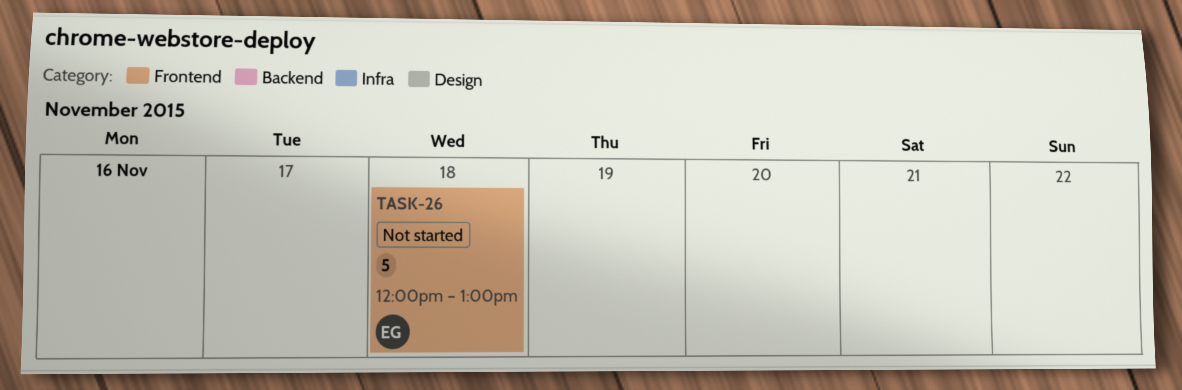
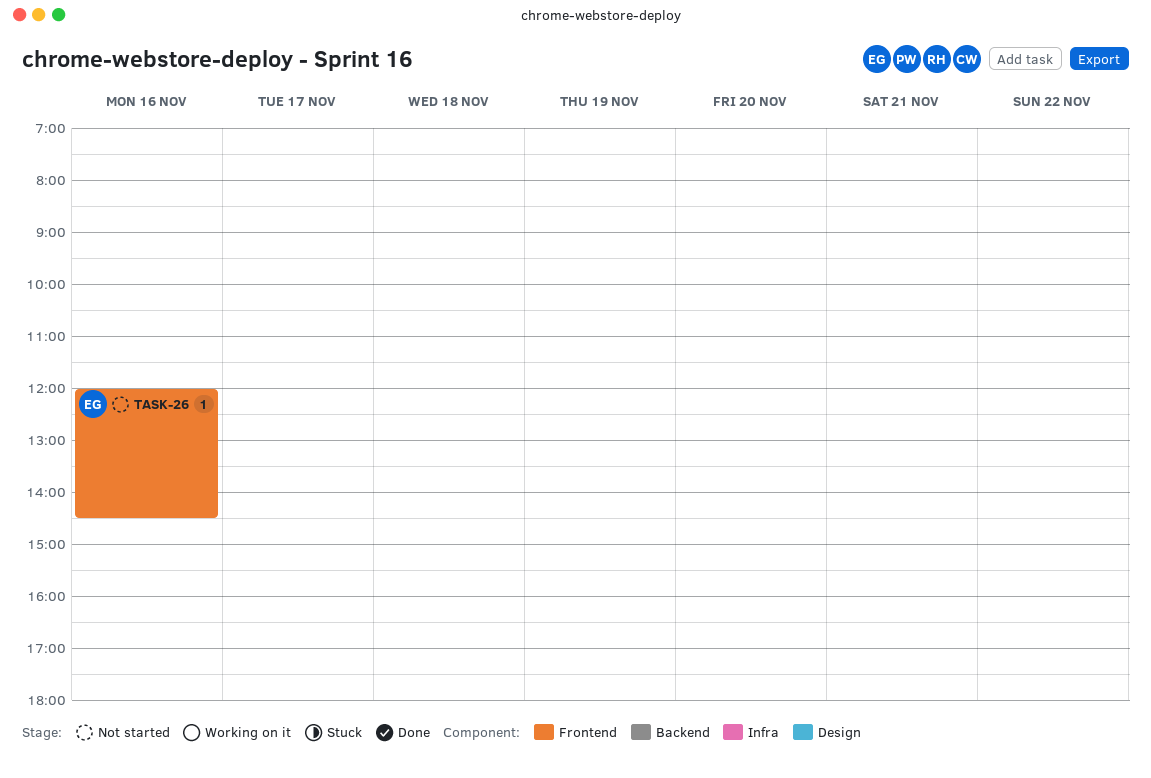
TASK-26, estimate: 5 -> 1
TASK-26, day: Nov 18 -> Nov 16
TASK-26, ends: 13:00 -> 14:30

